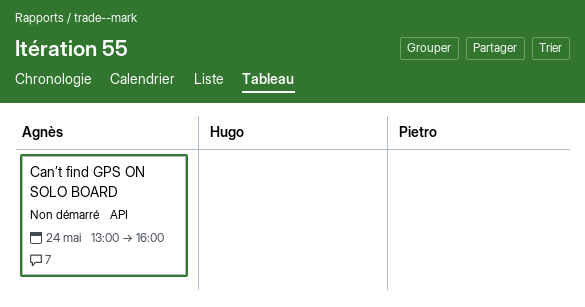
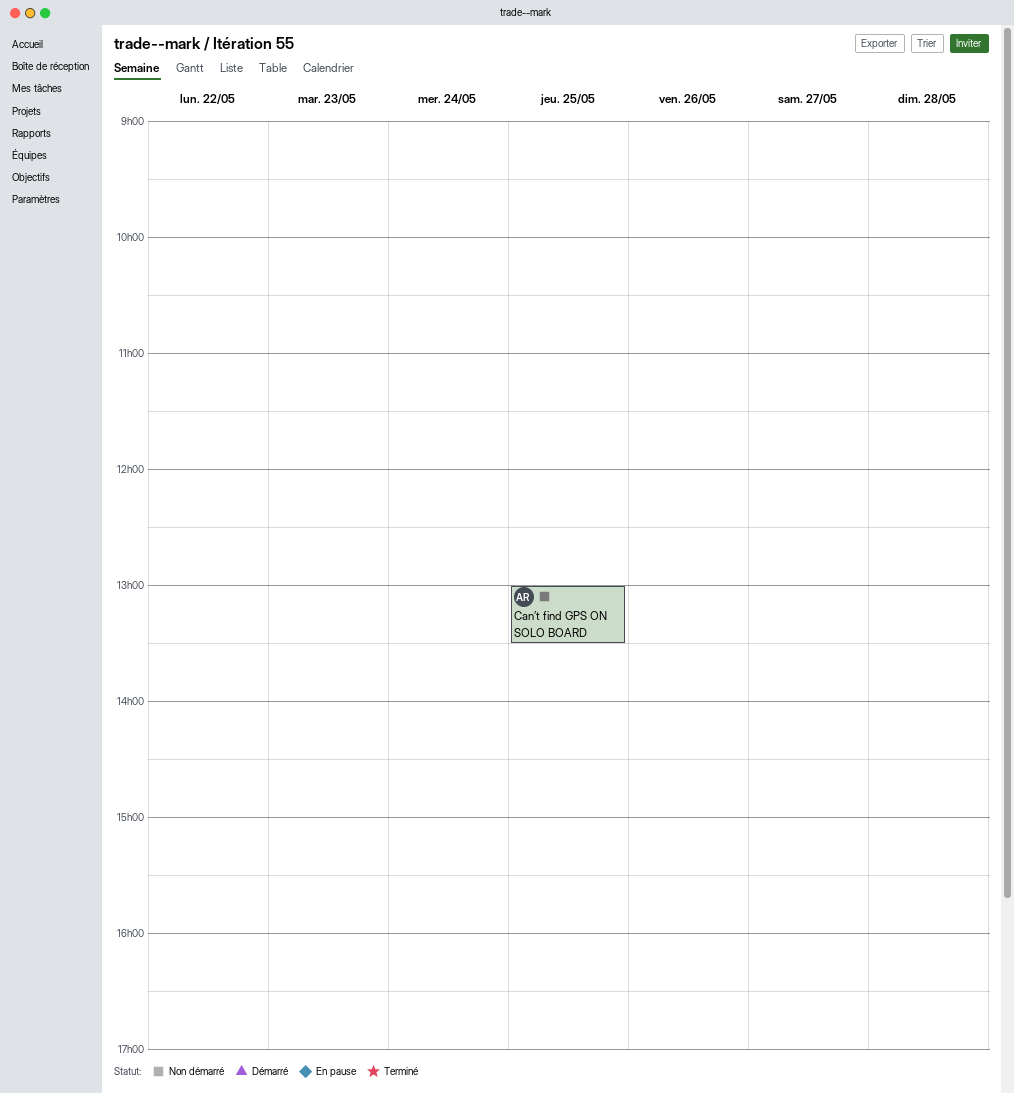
Can’t find GPS ON SOLO BOARD, day: May 24 -> May 25
Can’t find GPS ON SOLO BOARD, ends: 16:00 -> 13:30

